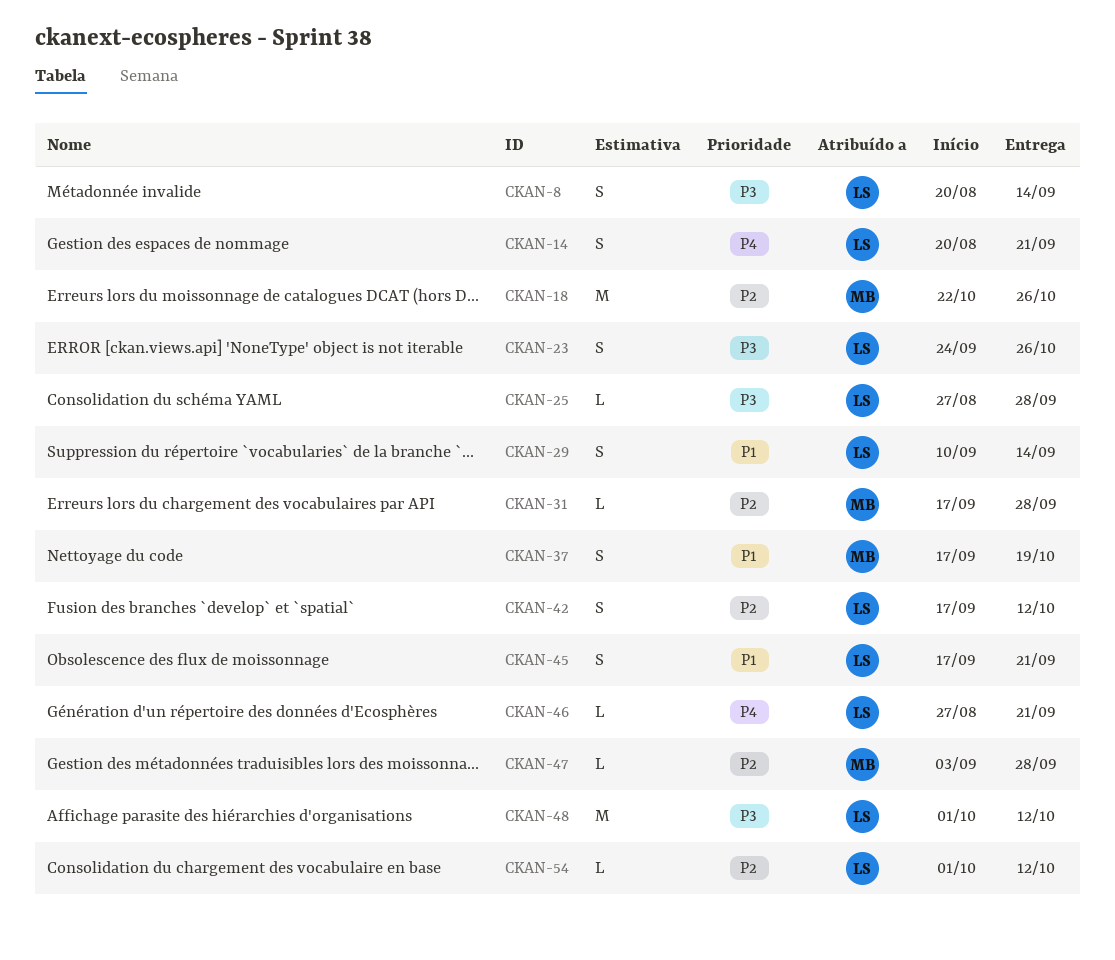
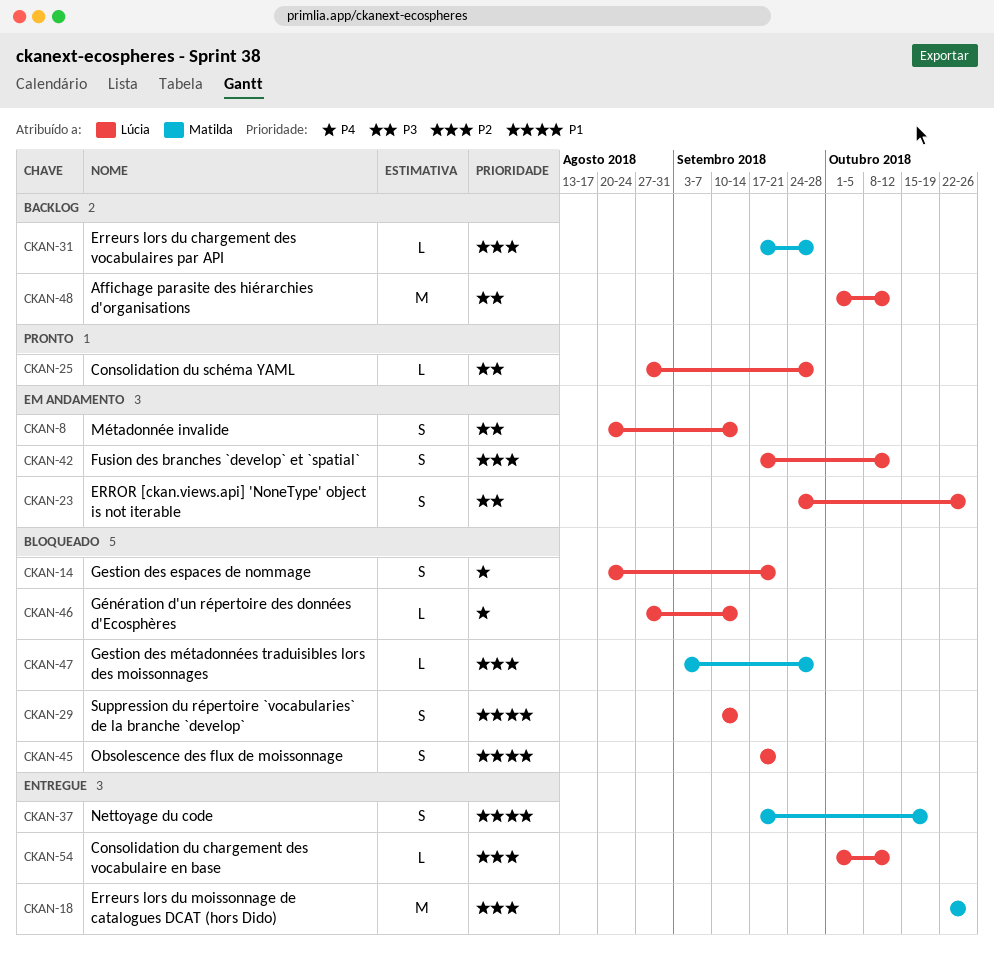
CKAN-46, due: Sep 21 -> Sep 14

